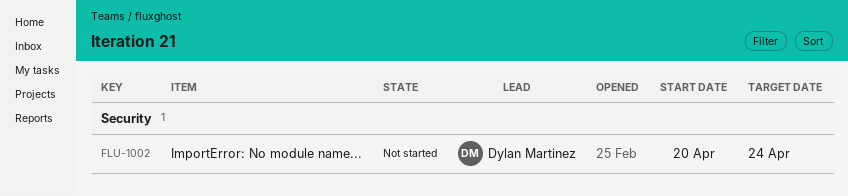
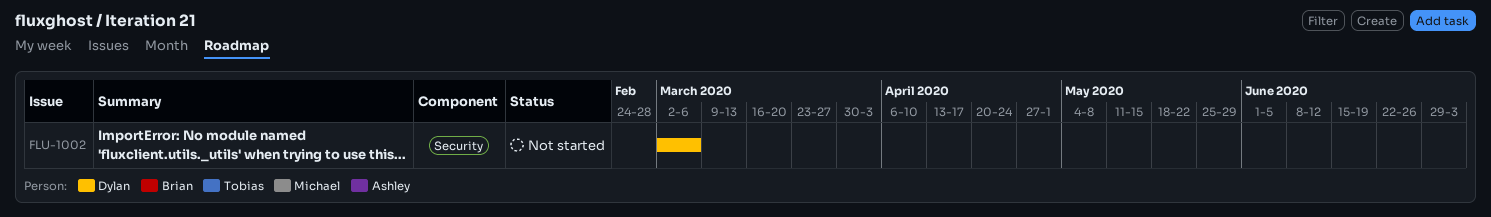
FLU-1002, start: Apr 20 -> Mar 2
FLU-1002, due: Apr 24 -> Mar 6

